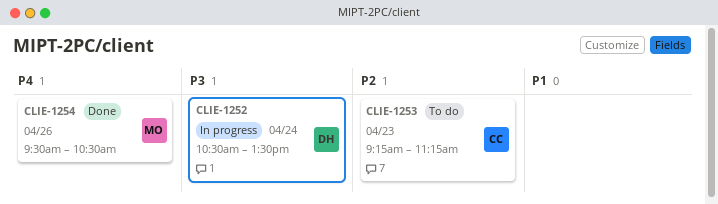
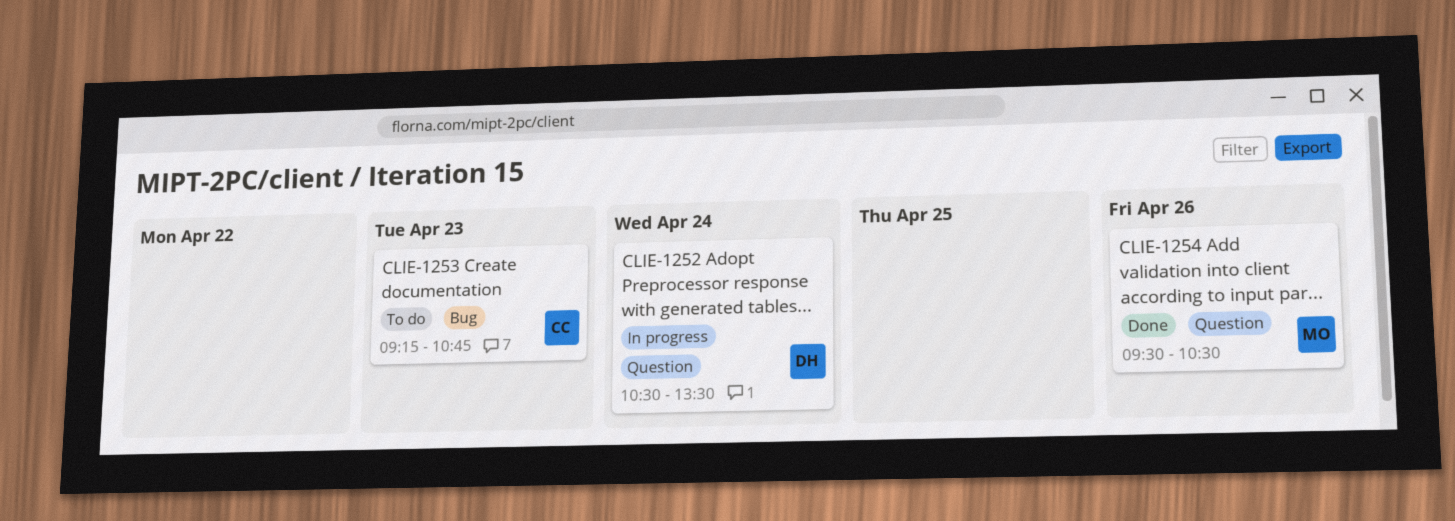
CLIE-1253, ends: 11:15 -> 10:45

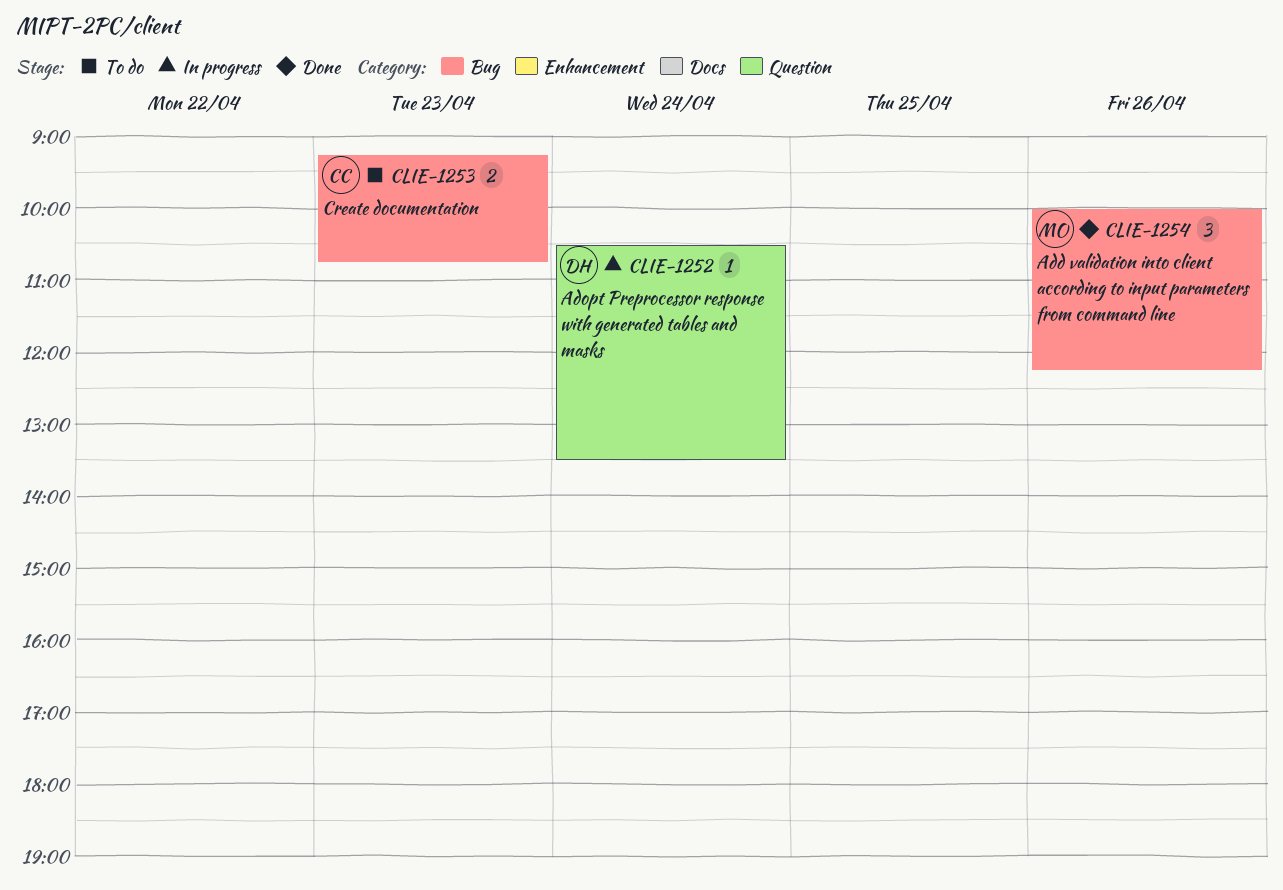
CLIE-1254, label: Question -> Bug
CLIE-1254, begins: 09:30 -> 10:00
CLIE-1254, ends: 10:30 -> 12:15

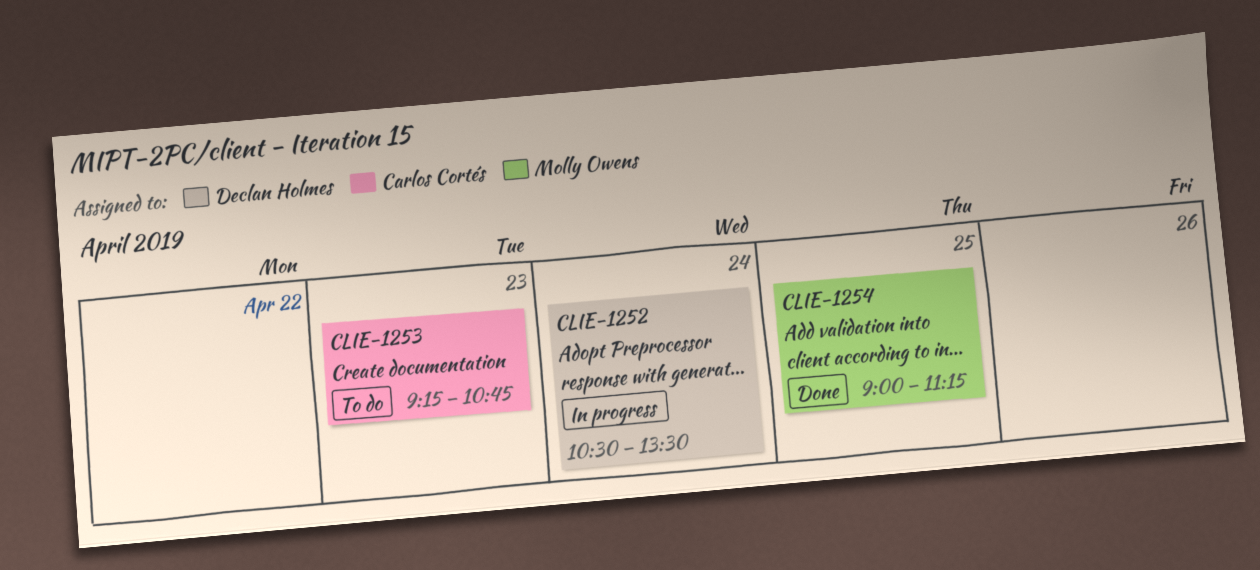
CLIE-1254, day: Apr 26 -> Apr 25
CLIE-1254, begins: 10:00 -> 09:00
CLIE-1254, ends: 12:15 -> 11:15

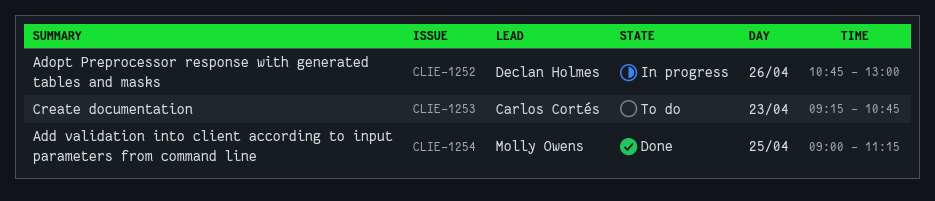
CLIE-1252, day: Apr 24 -> Apr 26
CLIE-1252, begins: 10:30 -> 10:45
CLIE-1252, ends: 13:30 -> 13:00

